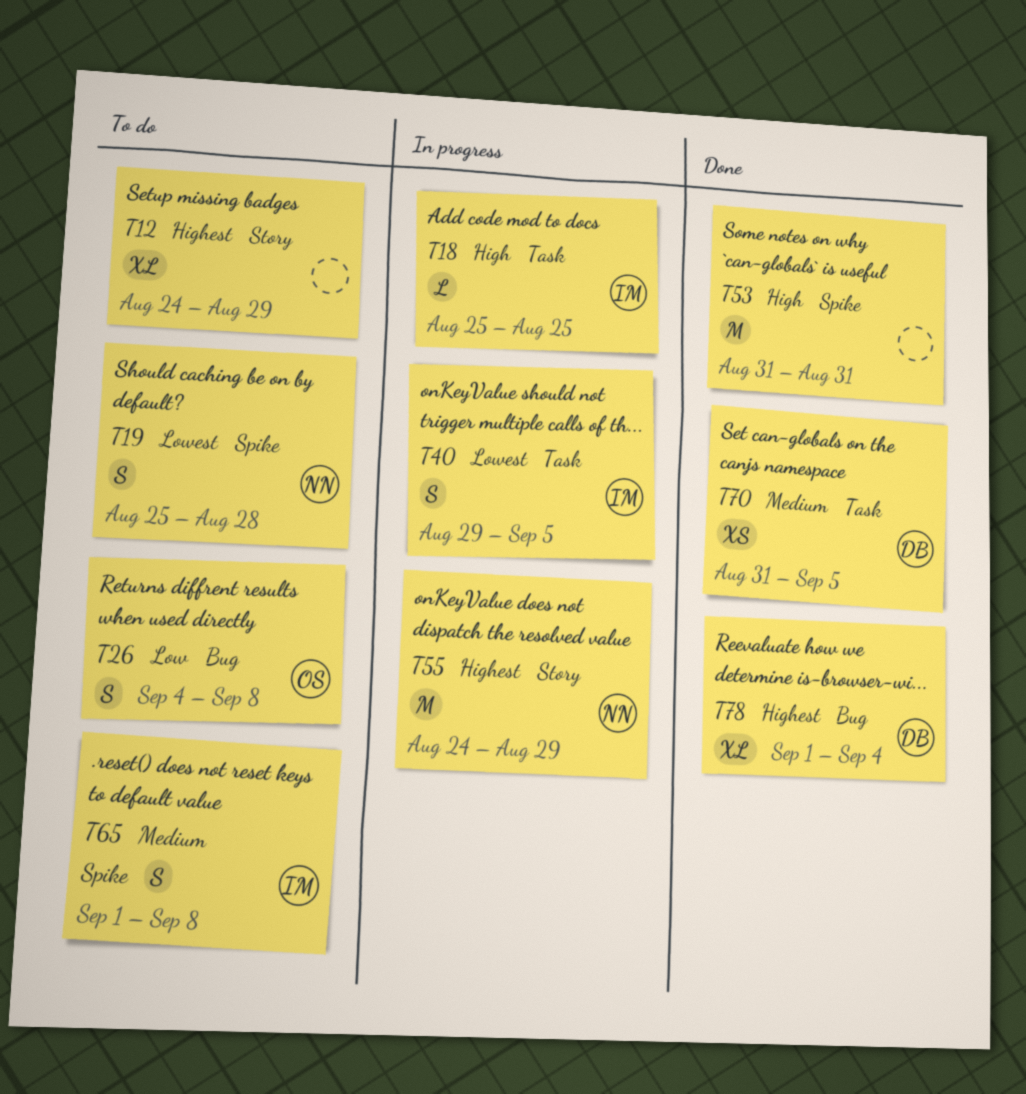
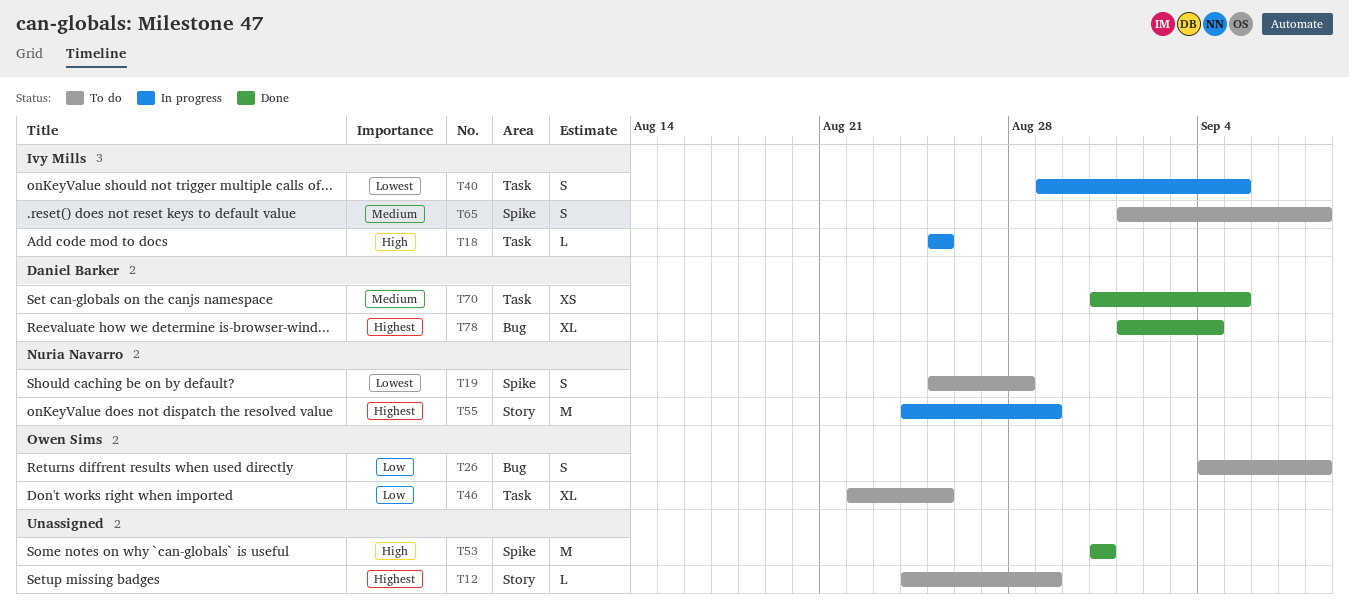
T12, estimate: XL -> L
T46: none -> present

